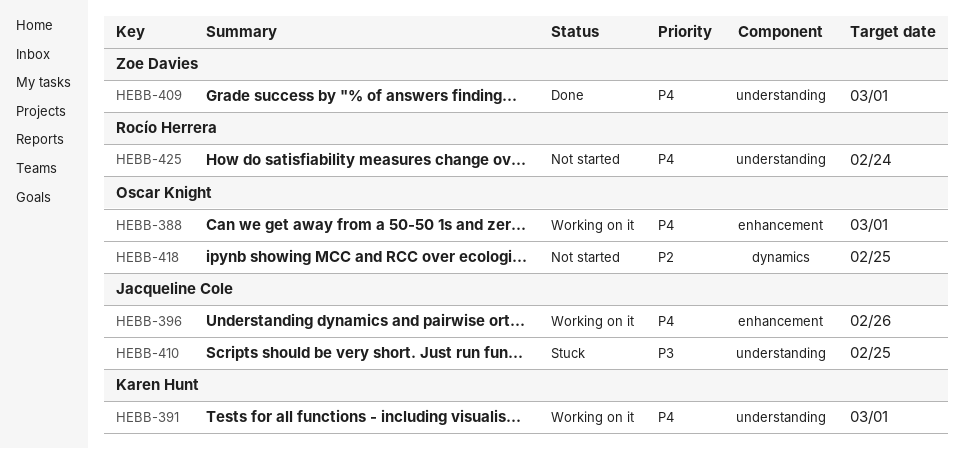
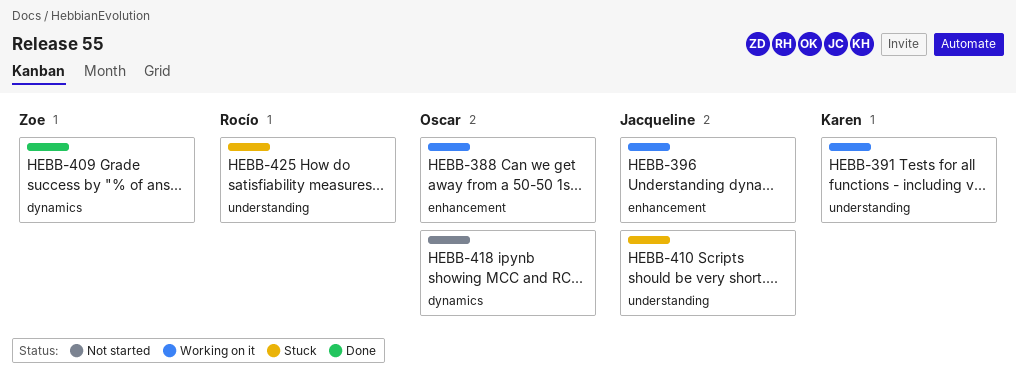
HEBB-409, label: understanding -> dynamics
HEBB-425, status: Not started -> Stuck

